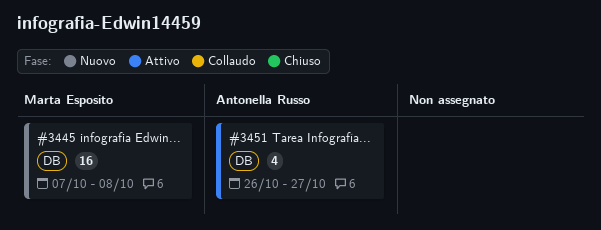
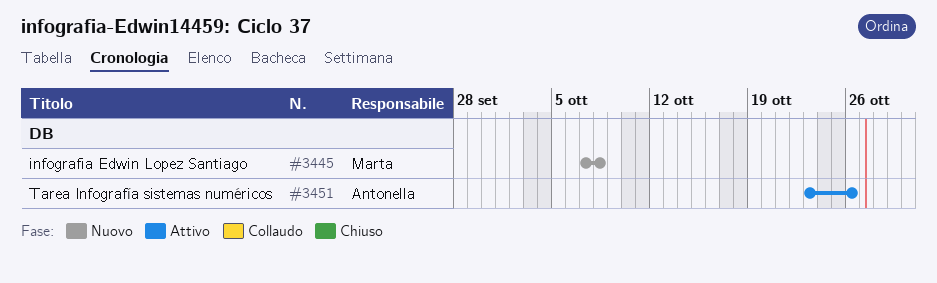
#3451, start: Oct 26 -> Oct 23
#3451, due: Oct 27 -> Oct 26

